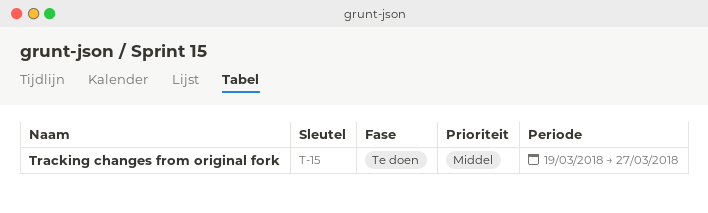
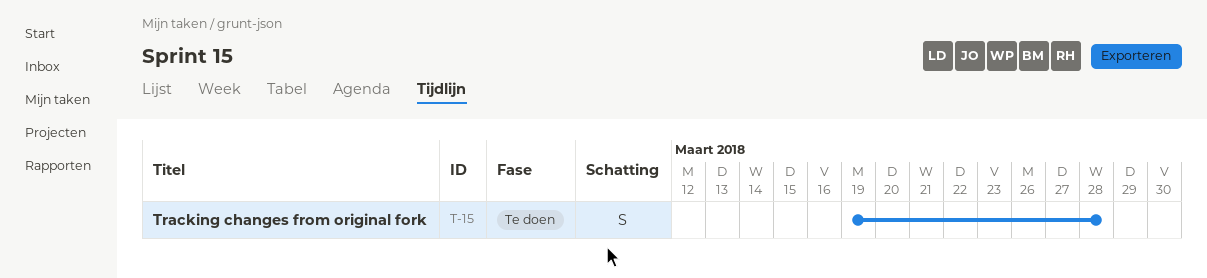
T-15, due: Mar 27 -> Mar 28

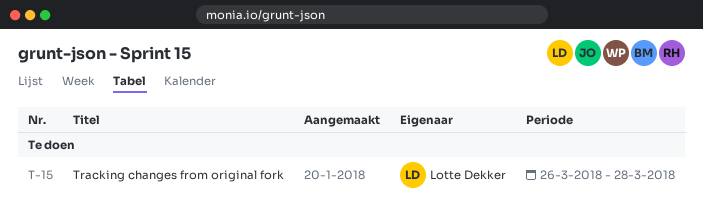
T-15, start: Mar 19 -> Mar 26

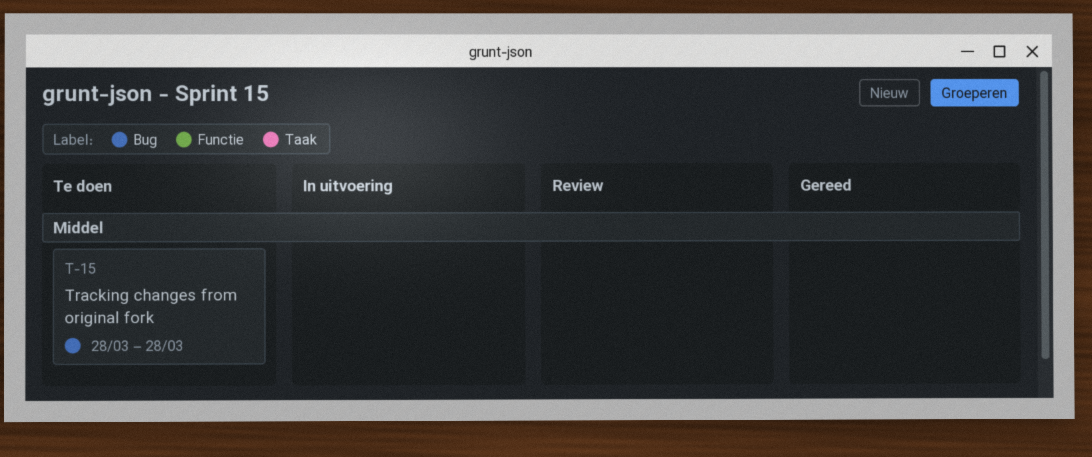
T-15, start: Mar 26 -> Mar 28

